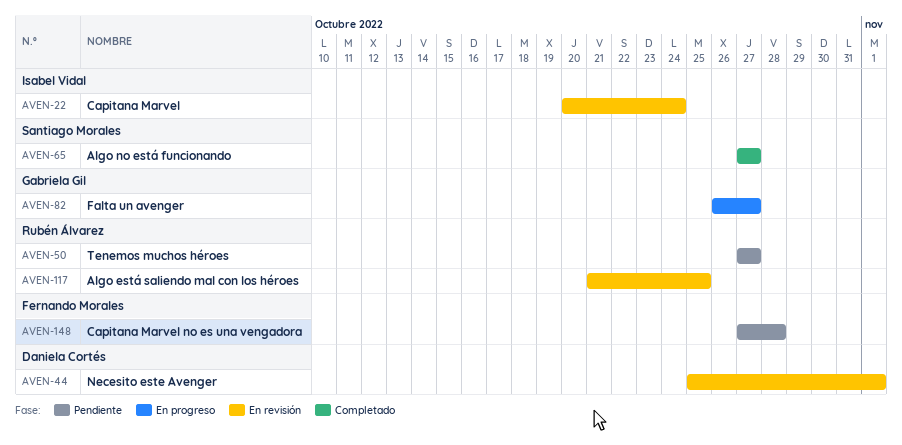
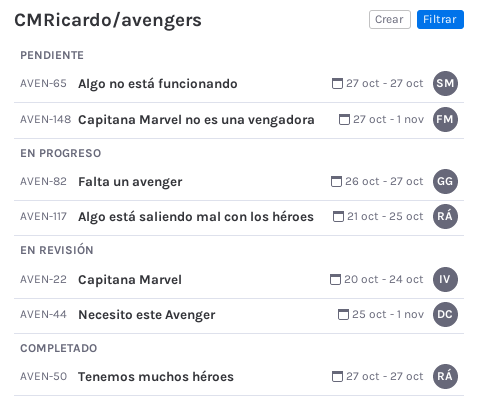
AVEN-50, status: Pendiente -> Completado
AVEN-65, status: Completado -> Pendiente
AVEN-117, status: En revisión -> En progreso
AVEN-148, due: Oct 28 -> Nov 1

